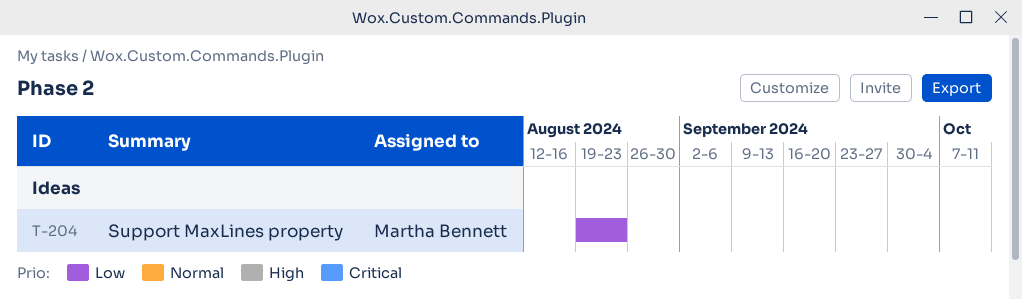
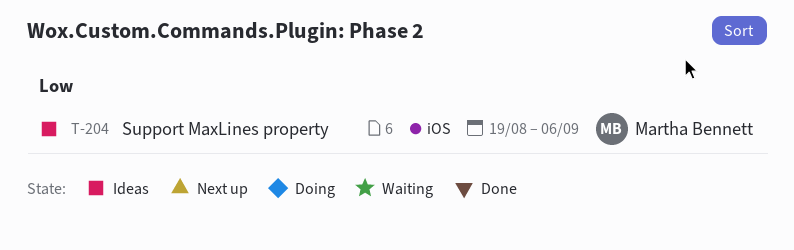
T-204, due: Aug 23 -> Sep 6

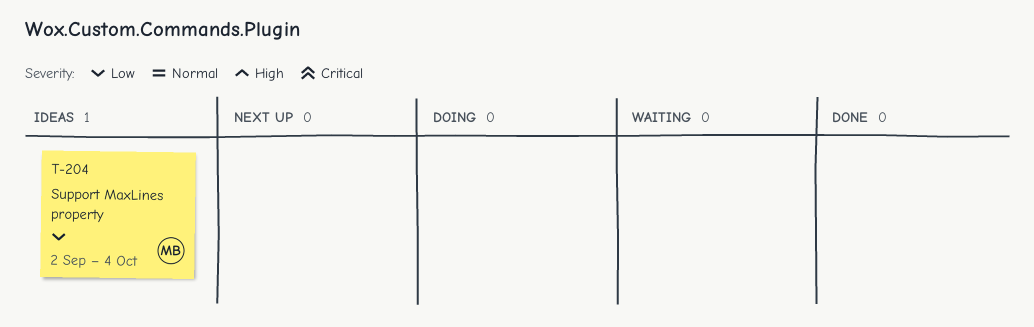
T-204, start: Aug 19 -> Sep 2
T-204, due: Sep 6 -> Oct 4

